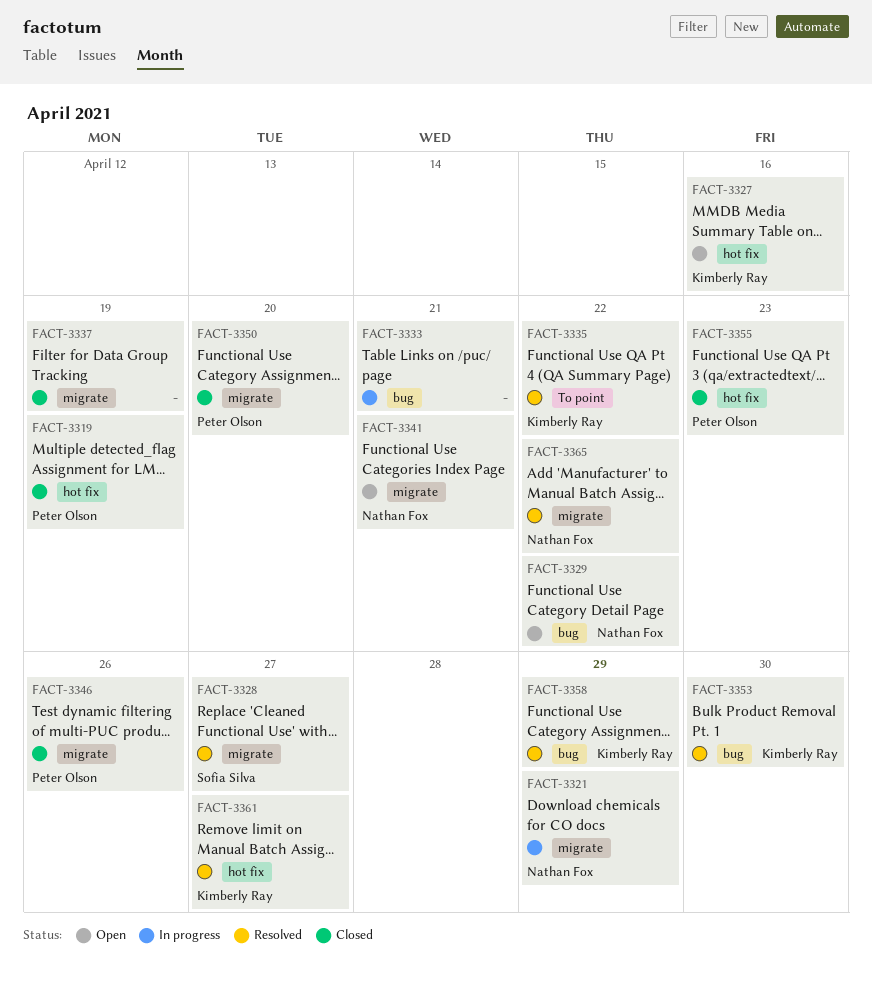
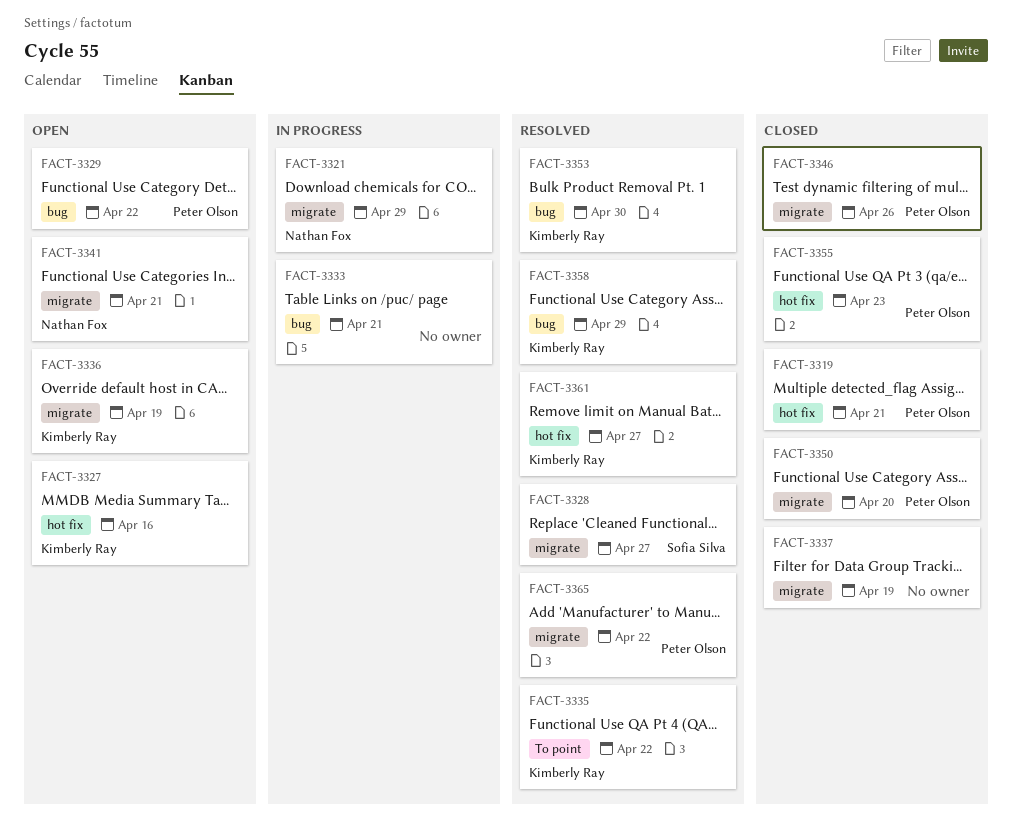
FACT-3319, due: Apr 19 -> Apr 21
FACT-3329, owner: Nathan Fox -> Peter Olson
FACT-3336: none -> present
FACT-3365, owner: Nathan Fox -> Peter Olson

